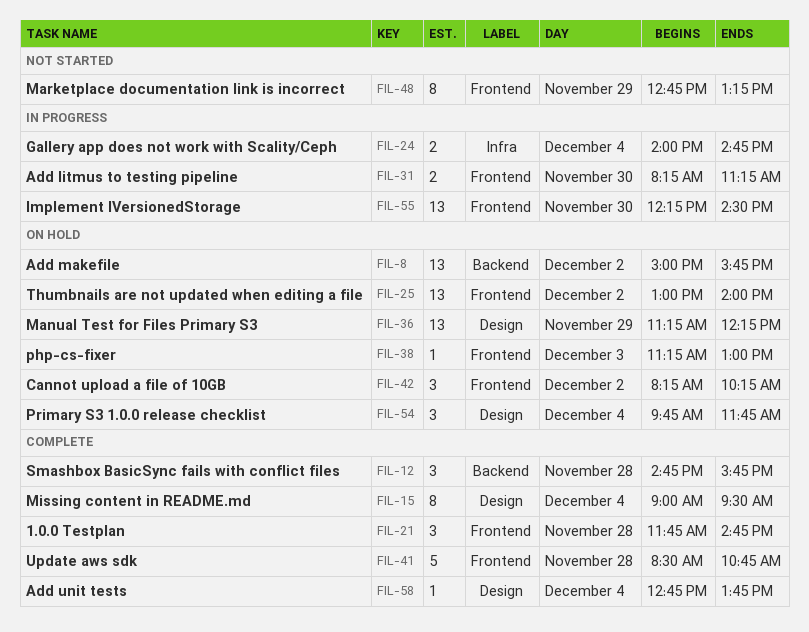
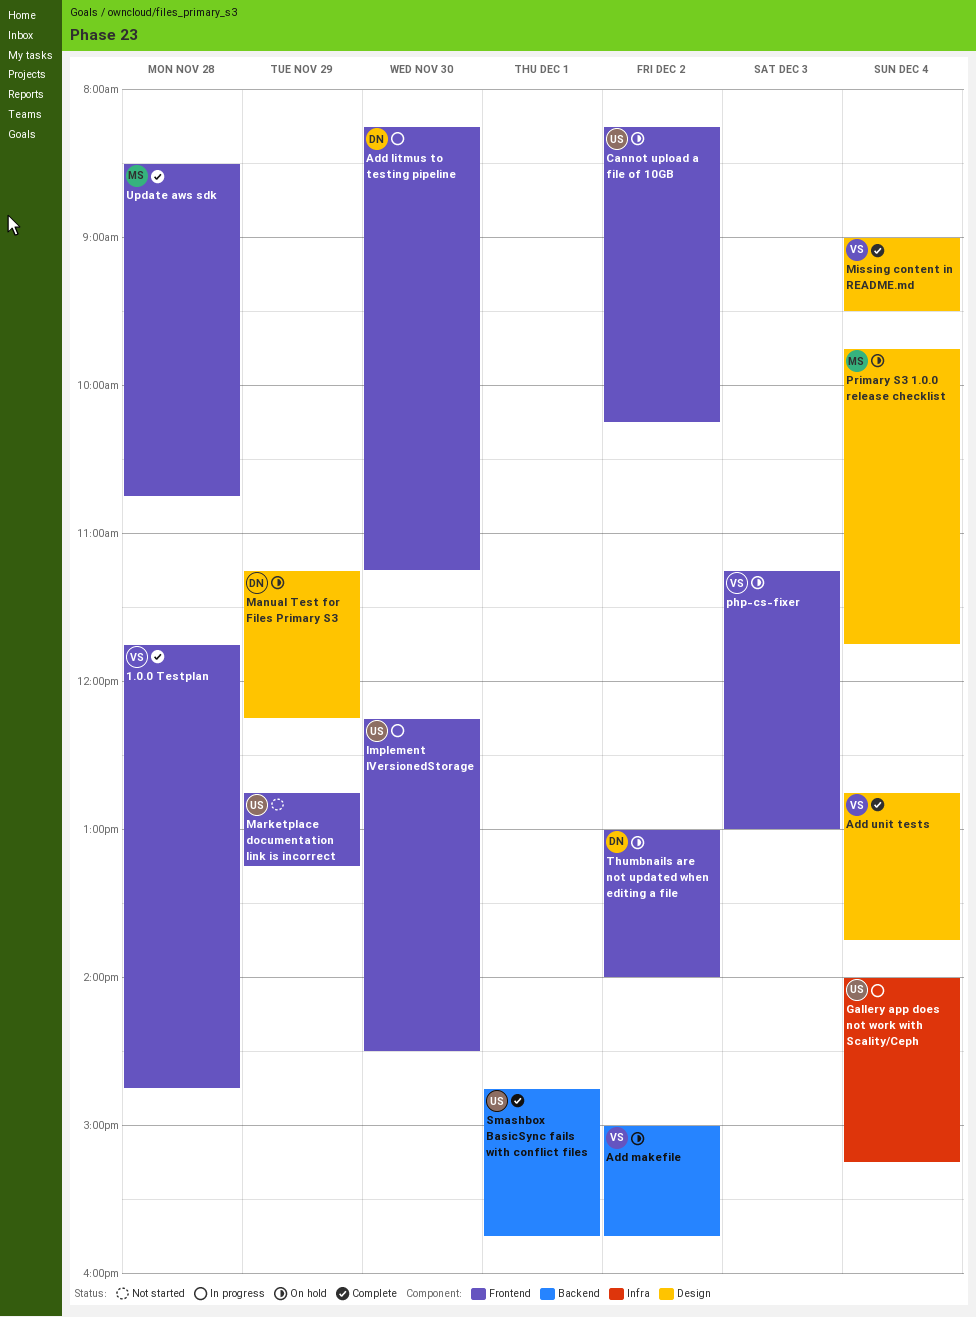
Gallery app does not work with Scality/Ceph, ends: 14:45 -> 15:15
Smashbox BasicSync fails with conflict files, day: Nov 28 -> Dec 1

